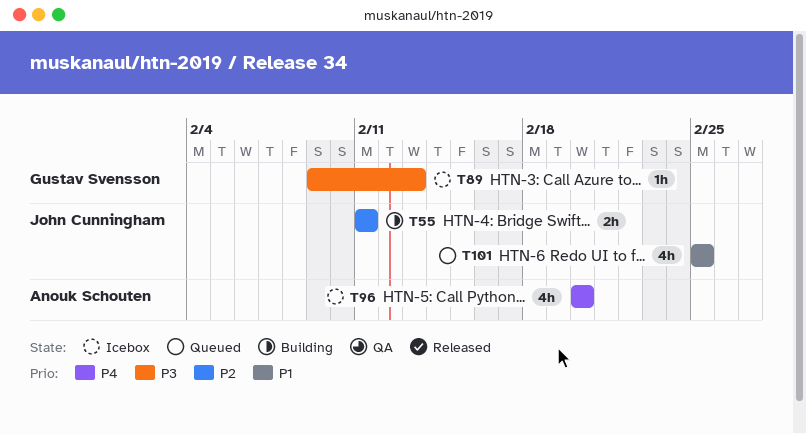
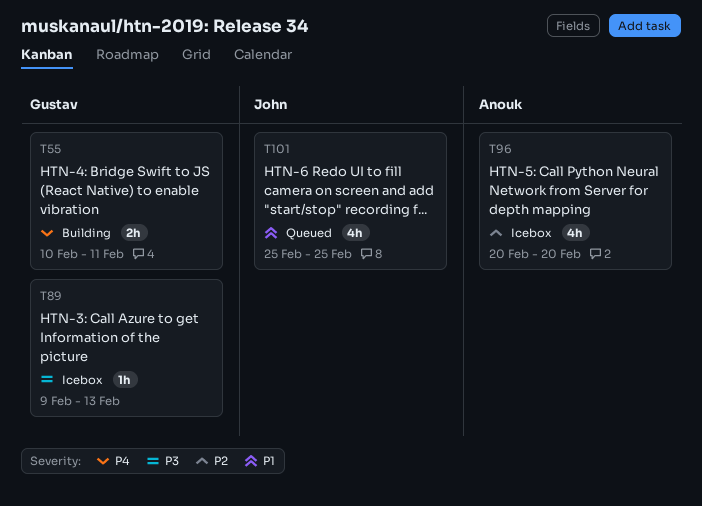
T55, owner: John Cunningham -> Gustav Svensson
T55, priority: P2 -> P4
T55, start: Feb 11 -> Feb 10
T96, priority: P4 -> P2

